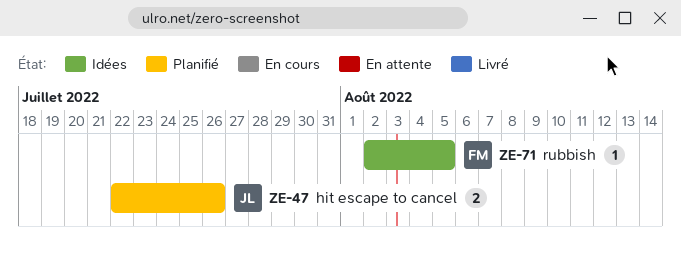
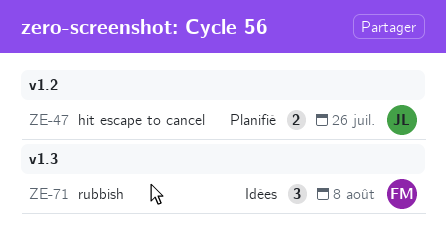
ZE-71, estimate: 1 -> 3
ZE-71, due: Aug 5 -> Aug 8

